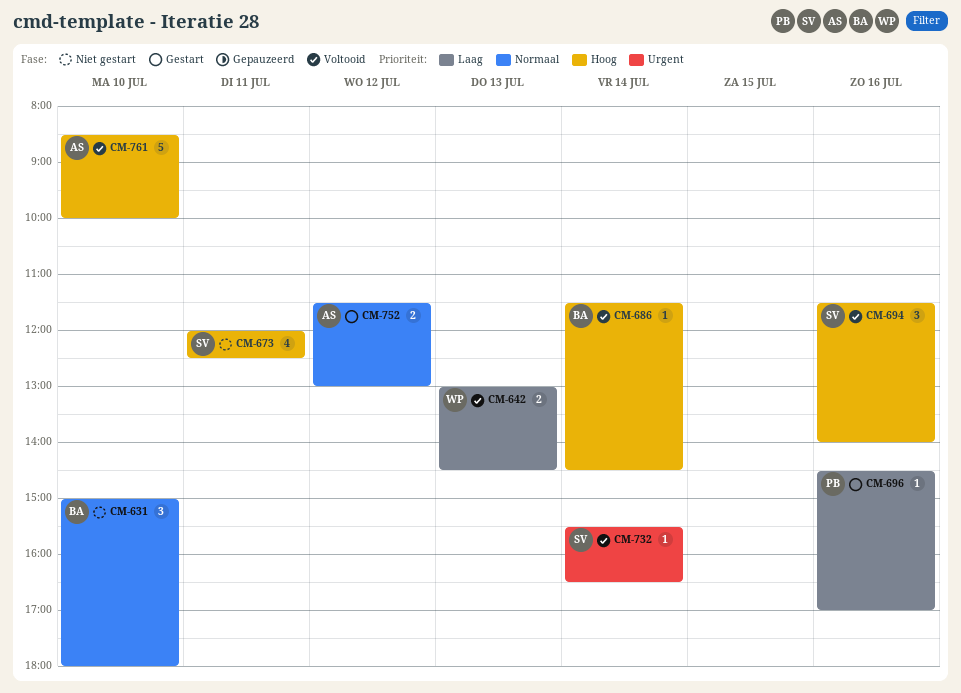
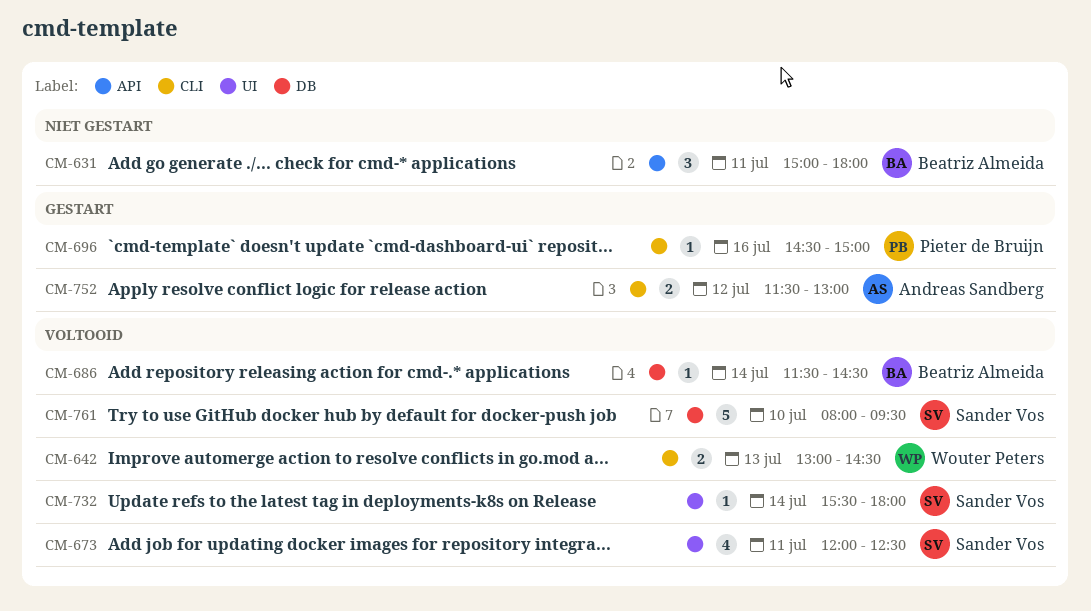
CM-631, day: Jul 10 -> Jul 11
CM-673, status: Niet gestart -> Voltooid
CM-694: present -> none
CM-696, ends: 17:00 -> 15:00
CM-732, ends: 16:30 -> 18:00
CM-761, owner: Andreas Sandberg -> Sander Vos
CM-761, begins: 08:30 -> 08:00
CM-761, ends: 10:00 -> 09:30

